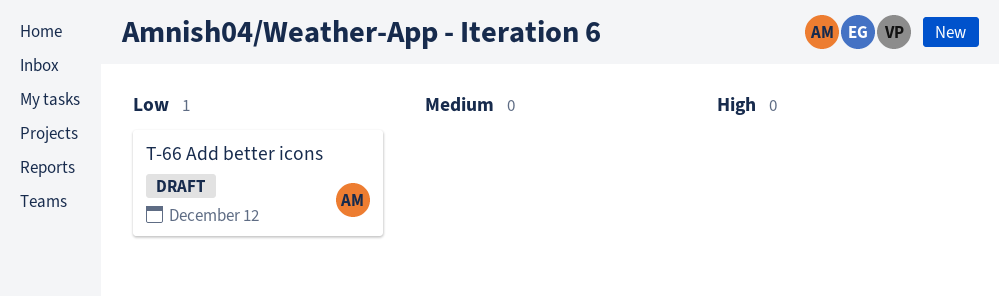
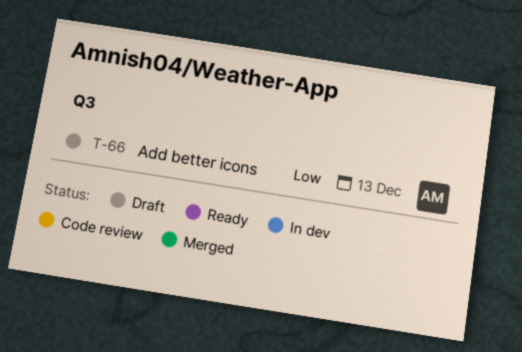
T-66, due: Dec 12 -> Dec 13

